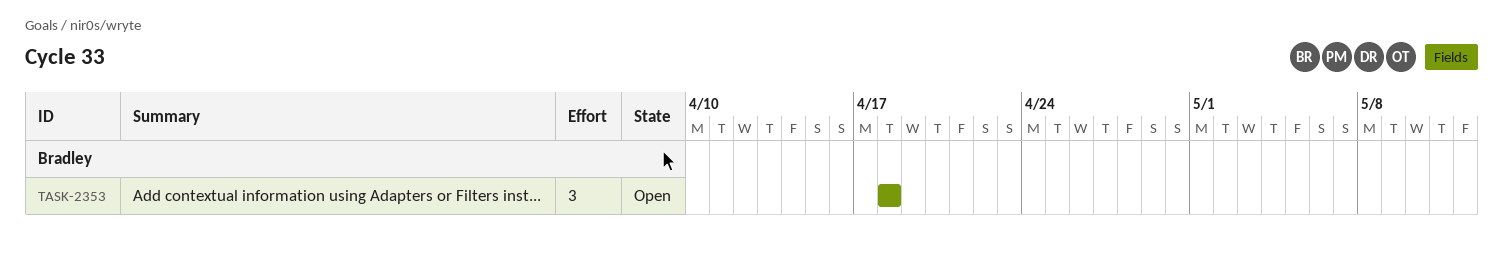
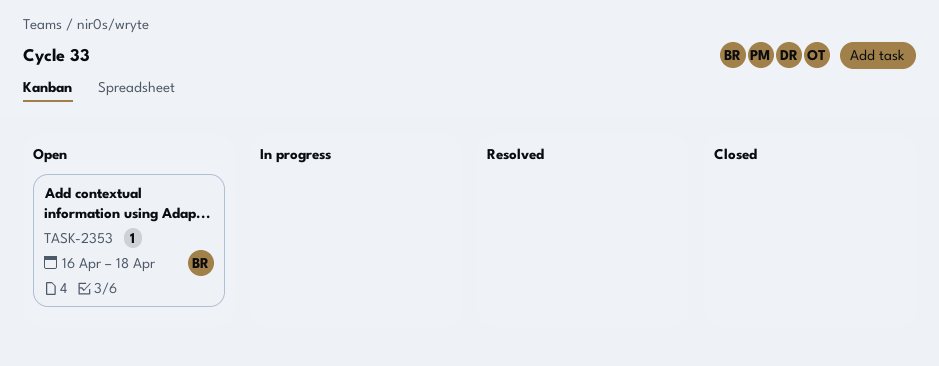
TASK-2353, estimate: 3 -> 1
TASK-2353, start: Apr 18 -> Apr 16

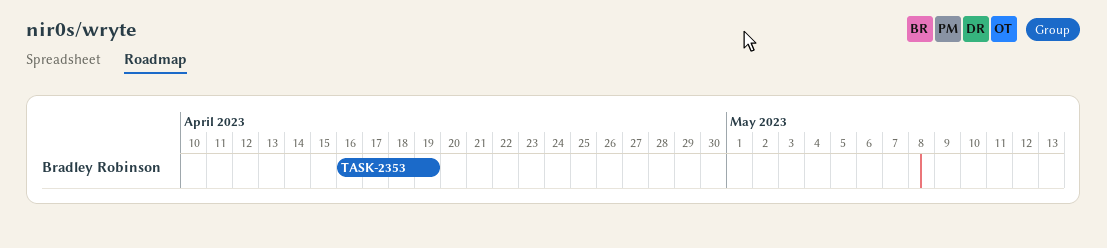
TASK-2353, due: Apr 18 -> Apr 19

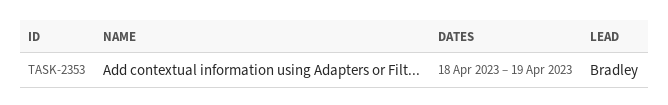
TASK-2353, start: Apr 16 -> Apr 18

